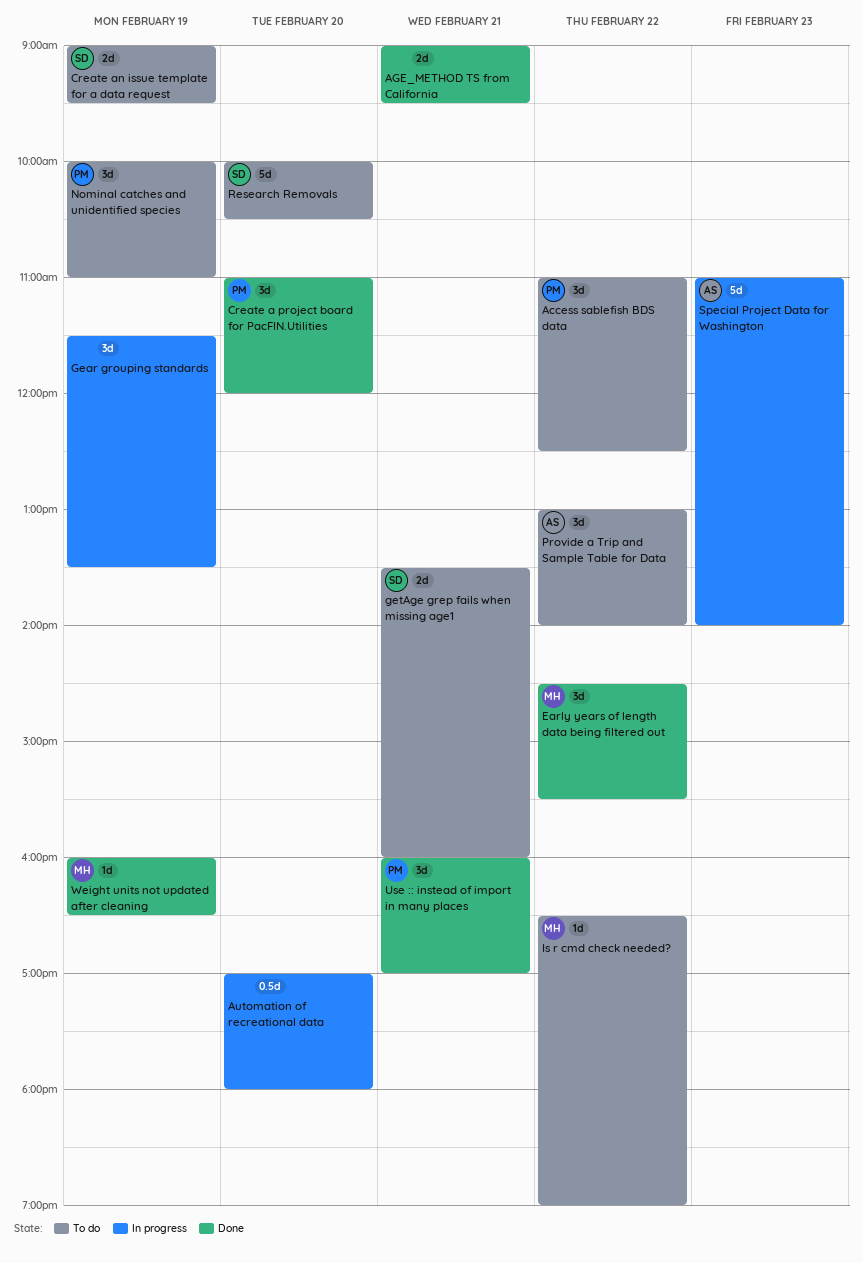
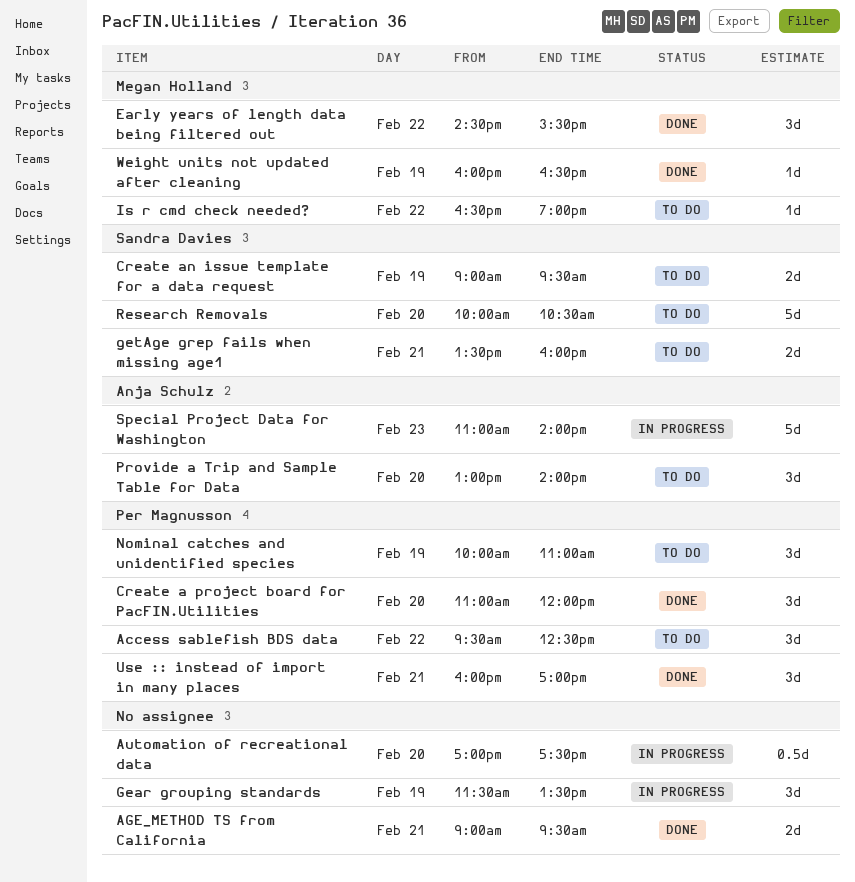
Access sablefish BDS data, begins: 11:00 -> 09:30
Automation of recreational data, ends: 18:00 -> 17:30
Provide a Trip and Sample Table for Data, day: Feb 22 -> Feb 20

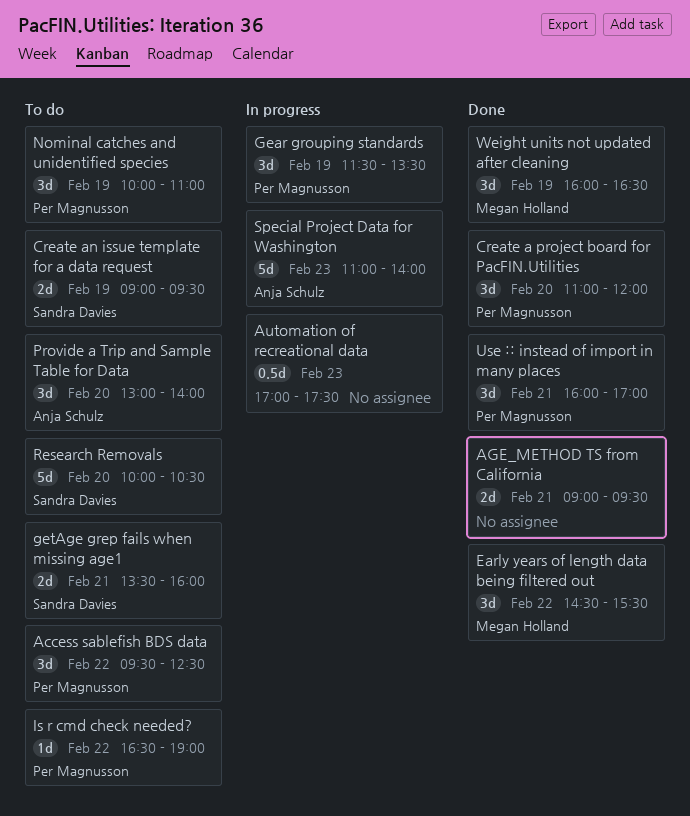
Automation of recreational data, day: Feb 20 -> Feb 23
Gear grouping standards, owner: none -> Per Magnusson
Is r cmd check needed?, owner: Megan Holland -> Per Magnusson
Weight units not updated after cleaning, estimate: 1d -> 3d

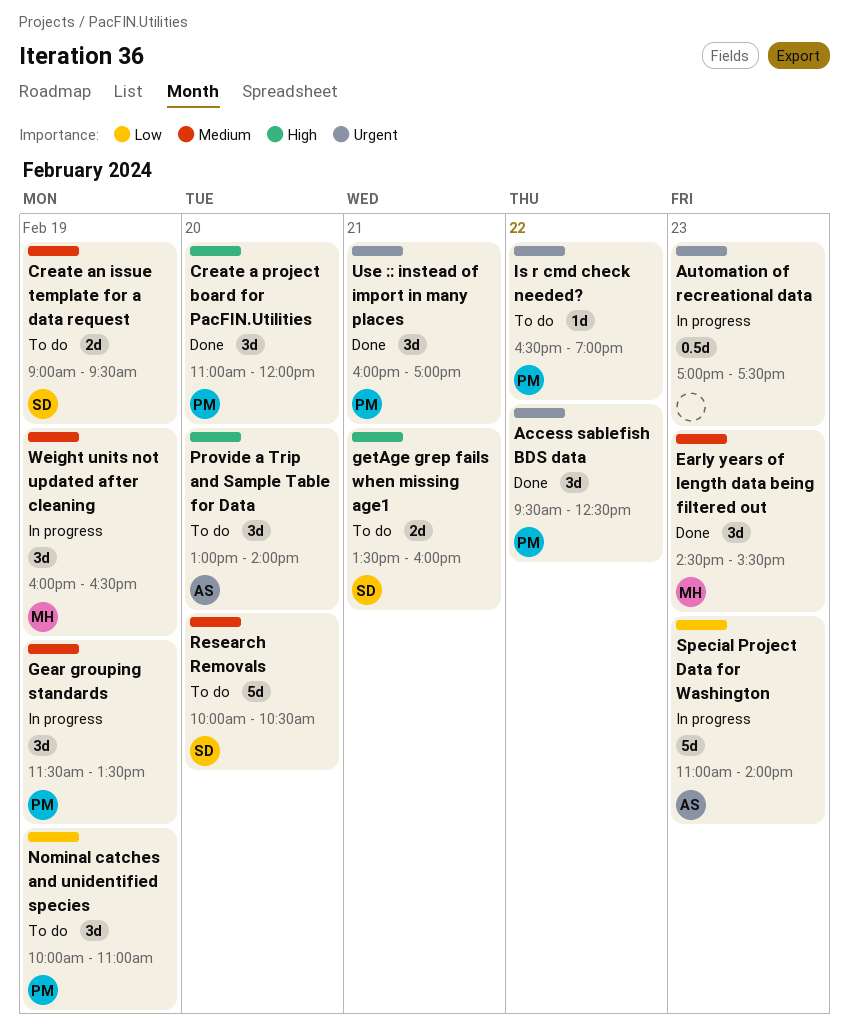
Access sablefish BDS data, status: To do -> Done
AGE_METHOD TS from California: present -> none
Early years of length data being filtered out, day: Feb 22 -> Feb 23
Weight units not updated after cleaning, status: Done -> In progress

